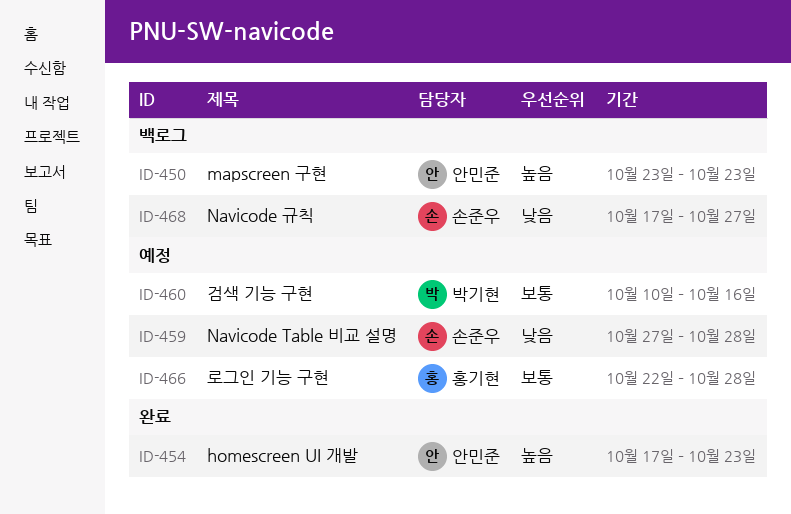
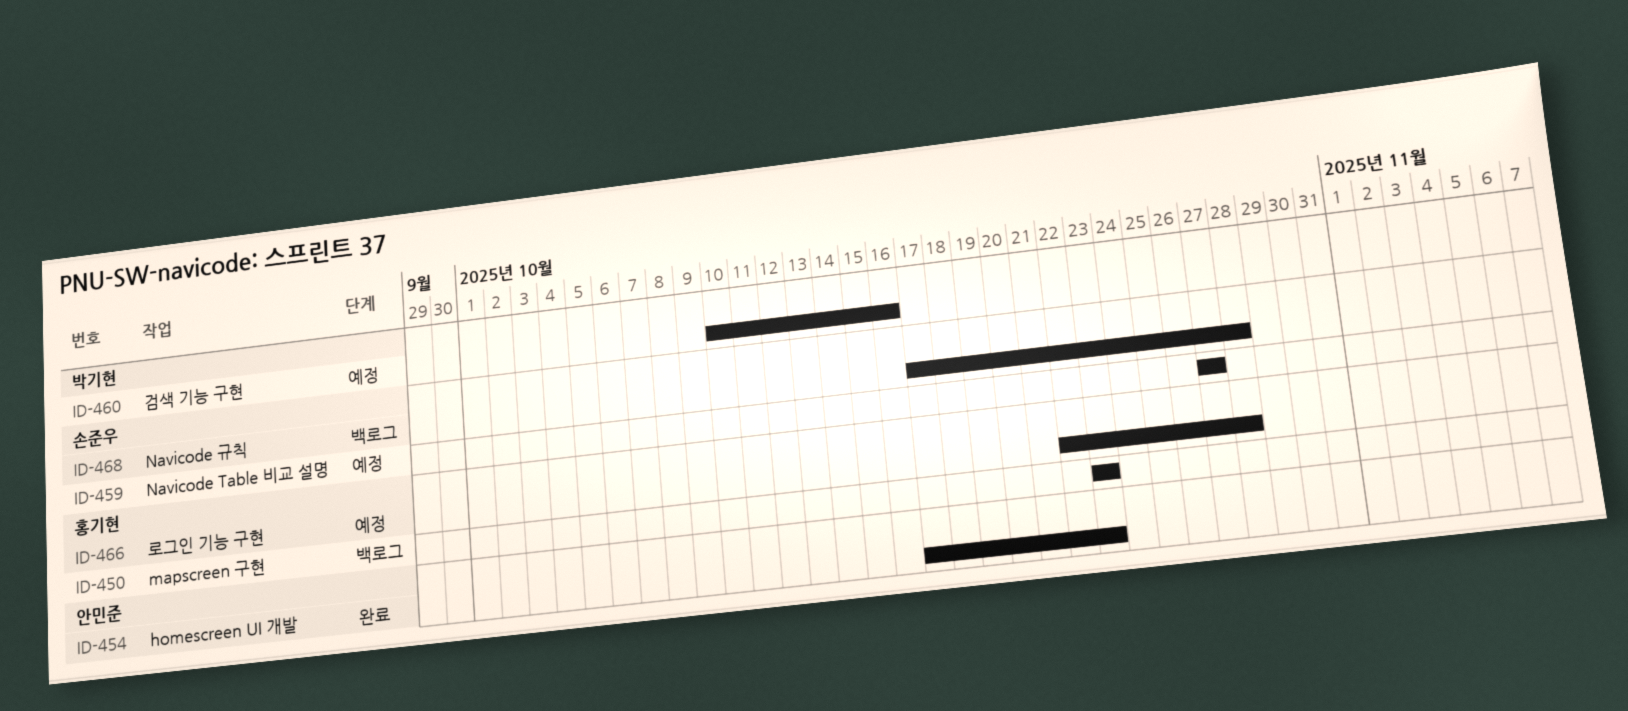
ID-450, owner: 안민준 -> 홍기현
ID-459, due: Oct 28 -> Oct 27
ID-468, due: Oct 27 -> Oct 28

